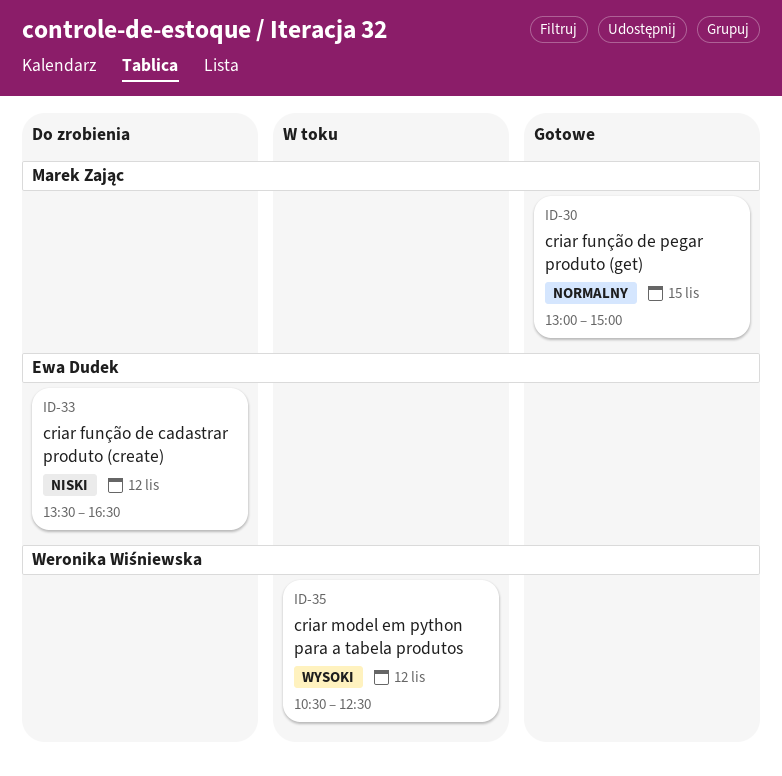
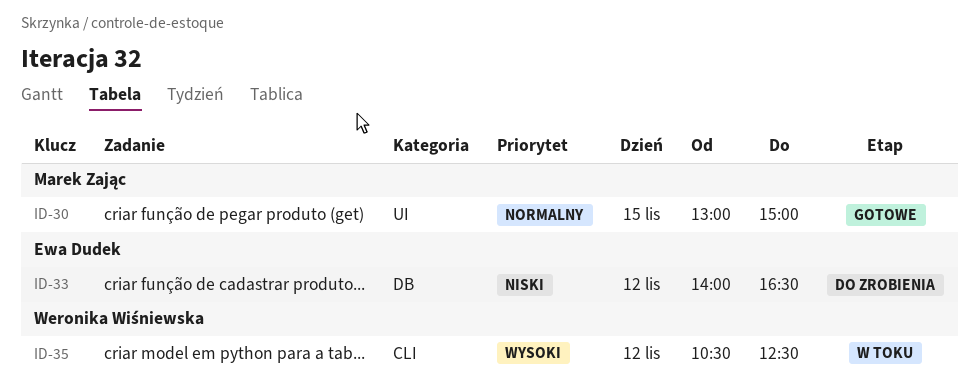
ID-33, begins: 13:30 -> 14:00

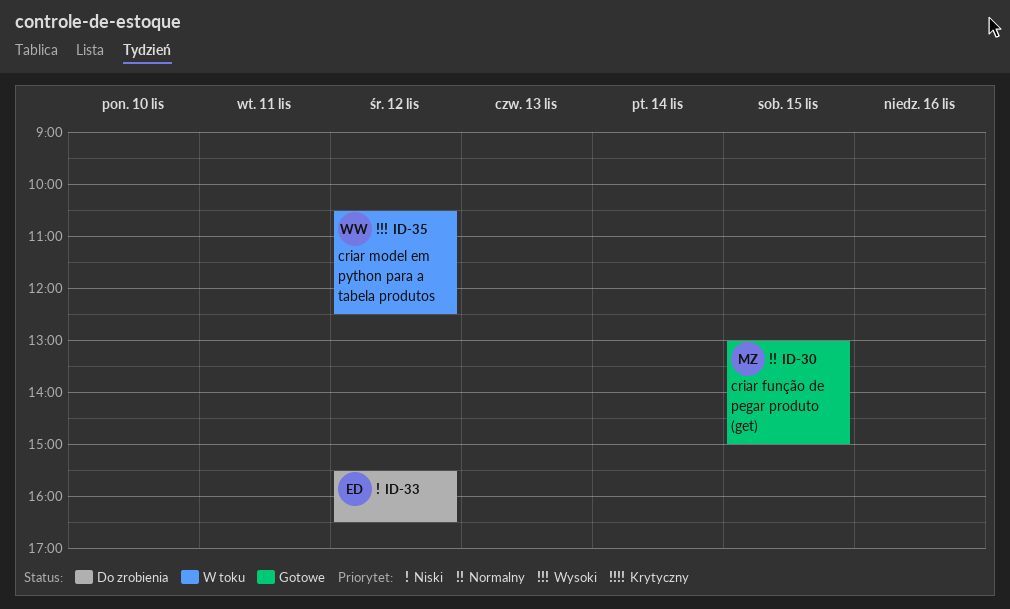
ID-33, begins: 14:00 -> 15:30

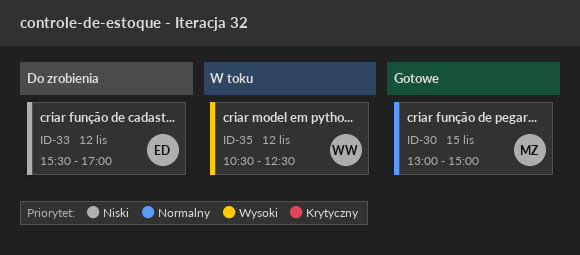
ID-33, ends: 16:30 -> 17:00

